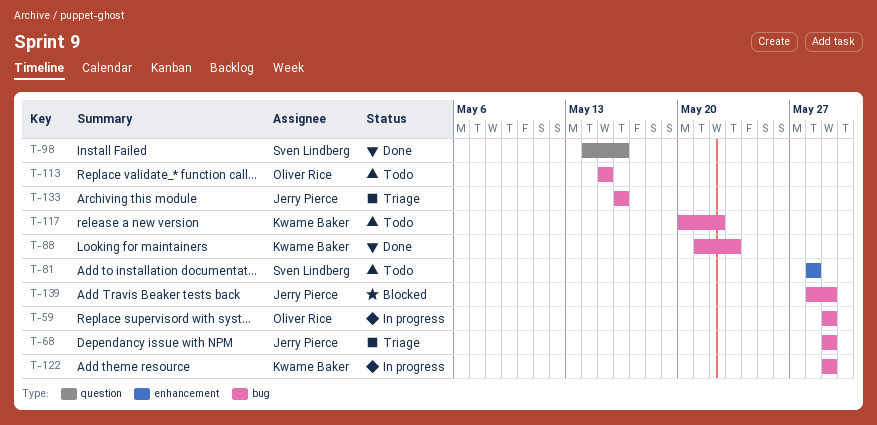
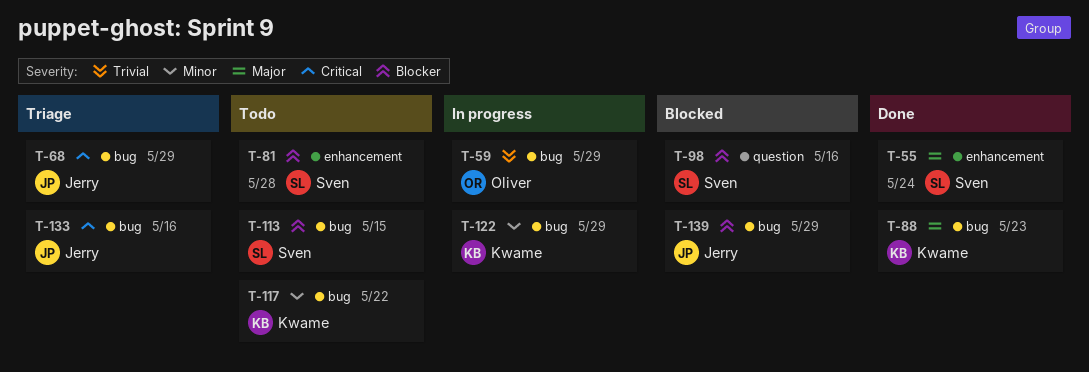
T-55: none -> present
T-98, status: Done -> Blocked
T-113, owner: Oliver Rice -> Sven Lindberg

